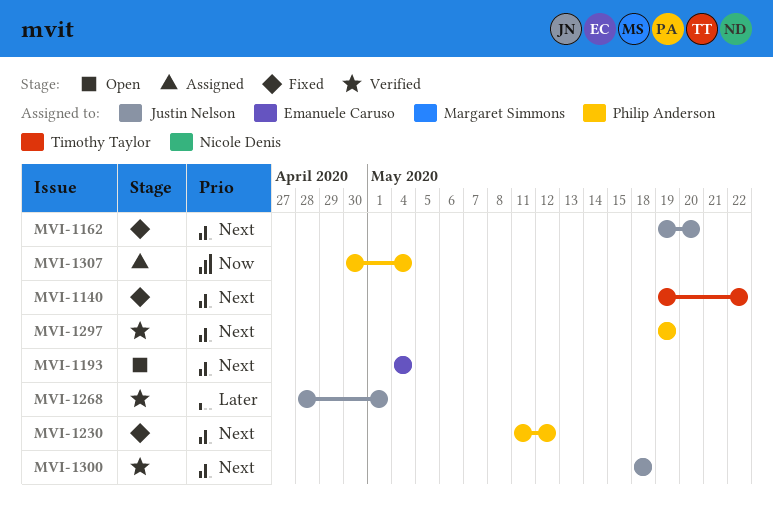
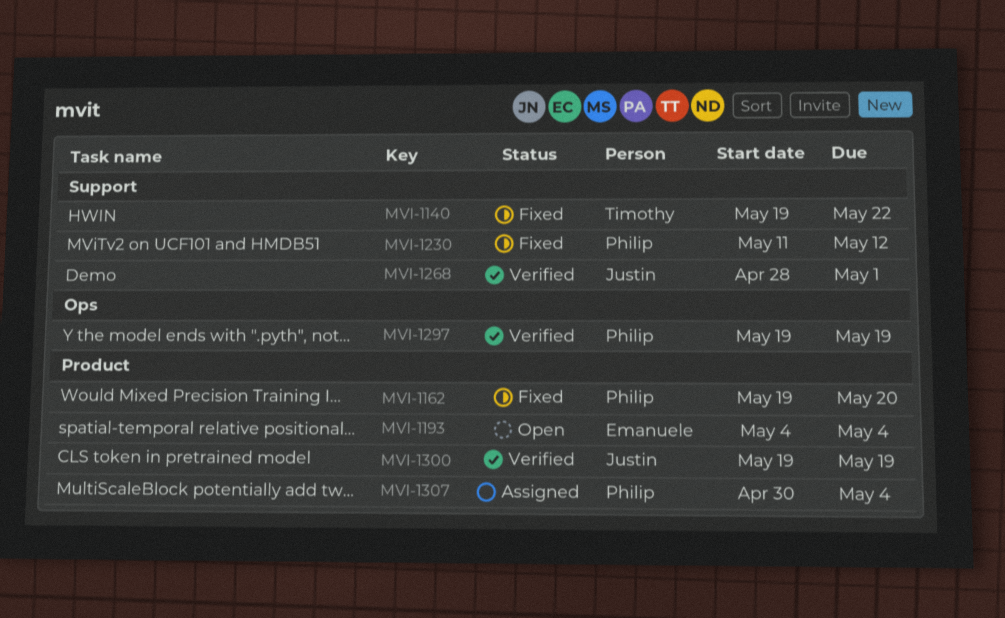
MVI-1162, owner: Justin Nelson -> Philip Anderson
MVI-1300, start: May 18 -> May 19
MVI-1300, due: May 18 -> May 19

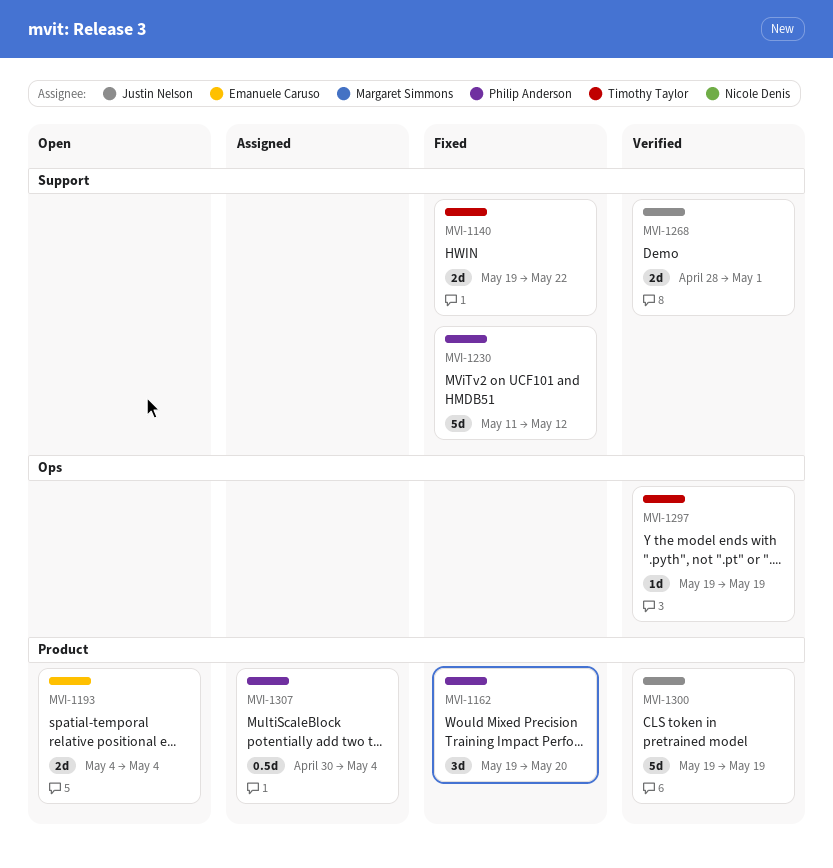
MVI-1297, owner: Philip Anderson -> Timothy Taylor

